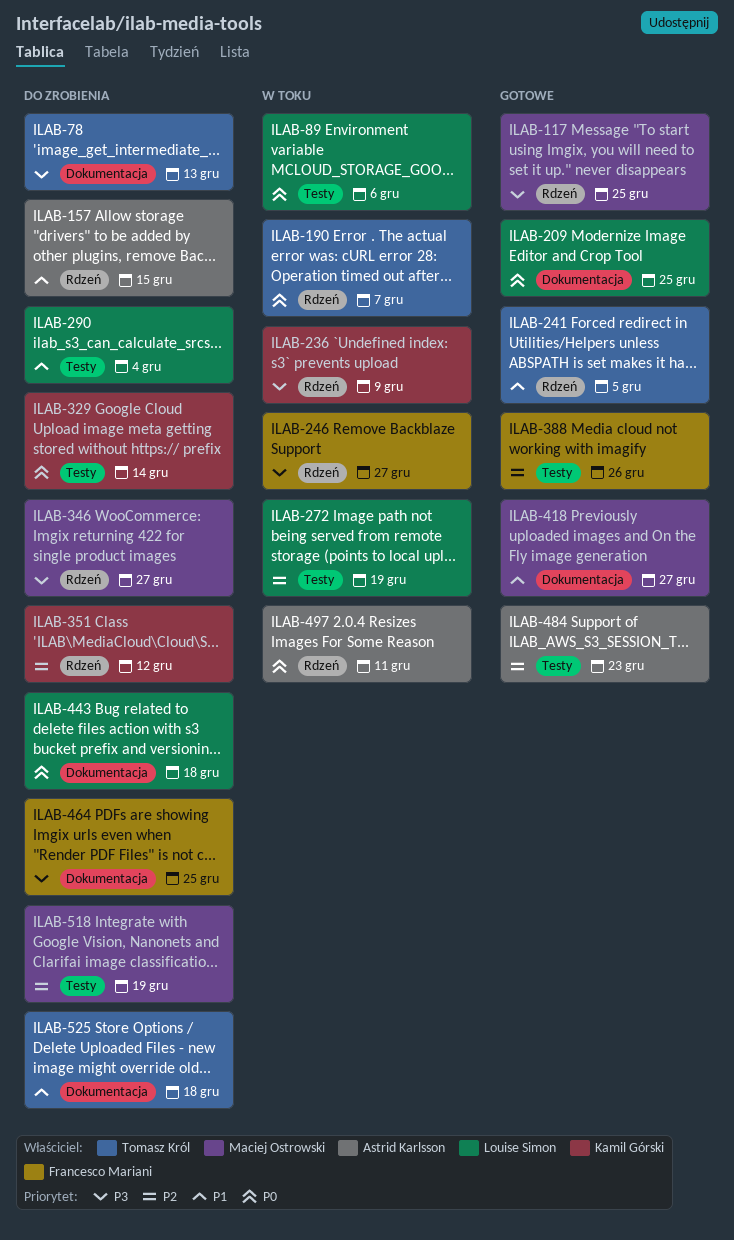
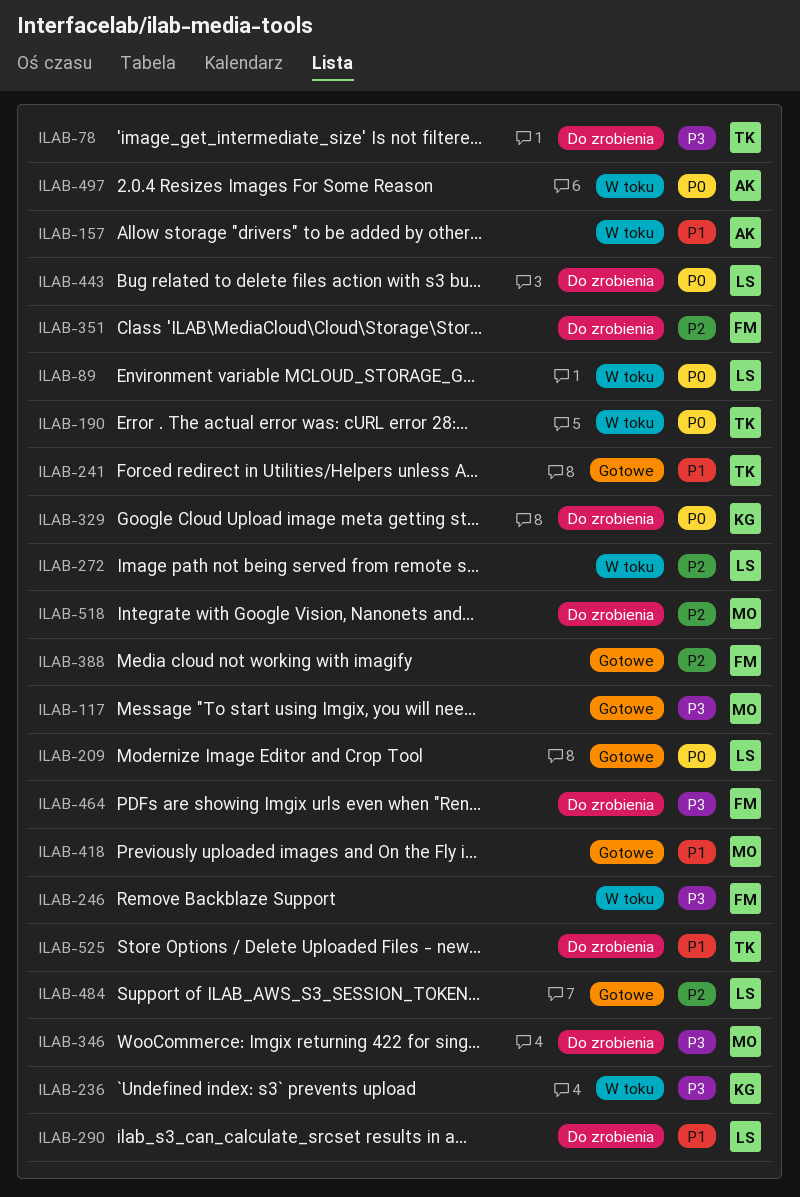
ILAB-157, status: Do zrobienia -> W toku
ILAB-351, owner: Kamil Górski -> Francesco Mariani
ILAB-484, owner: Astrid Karlsson -> Louise Simon

